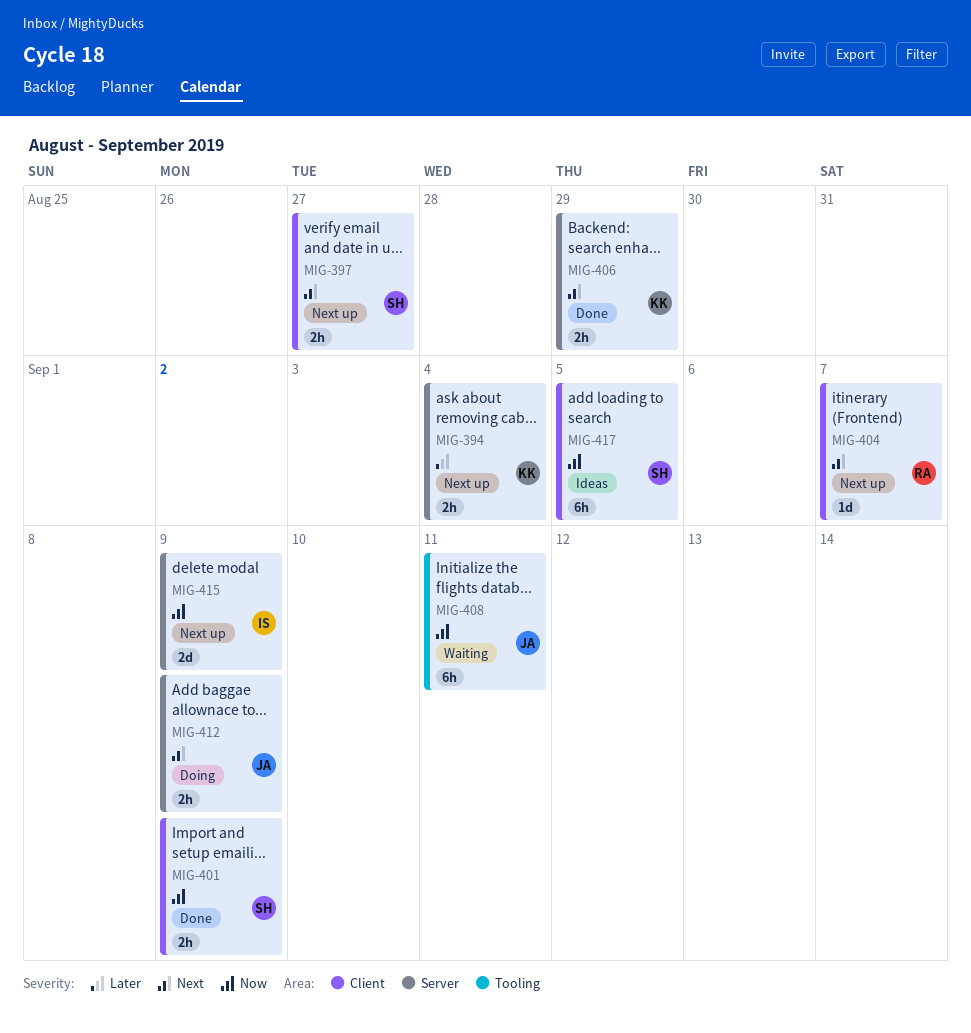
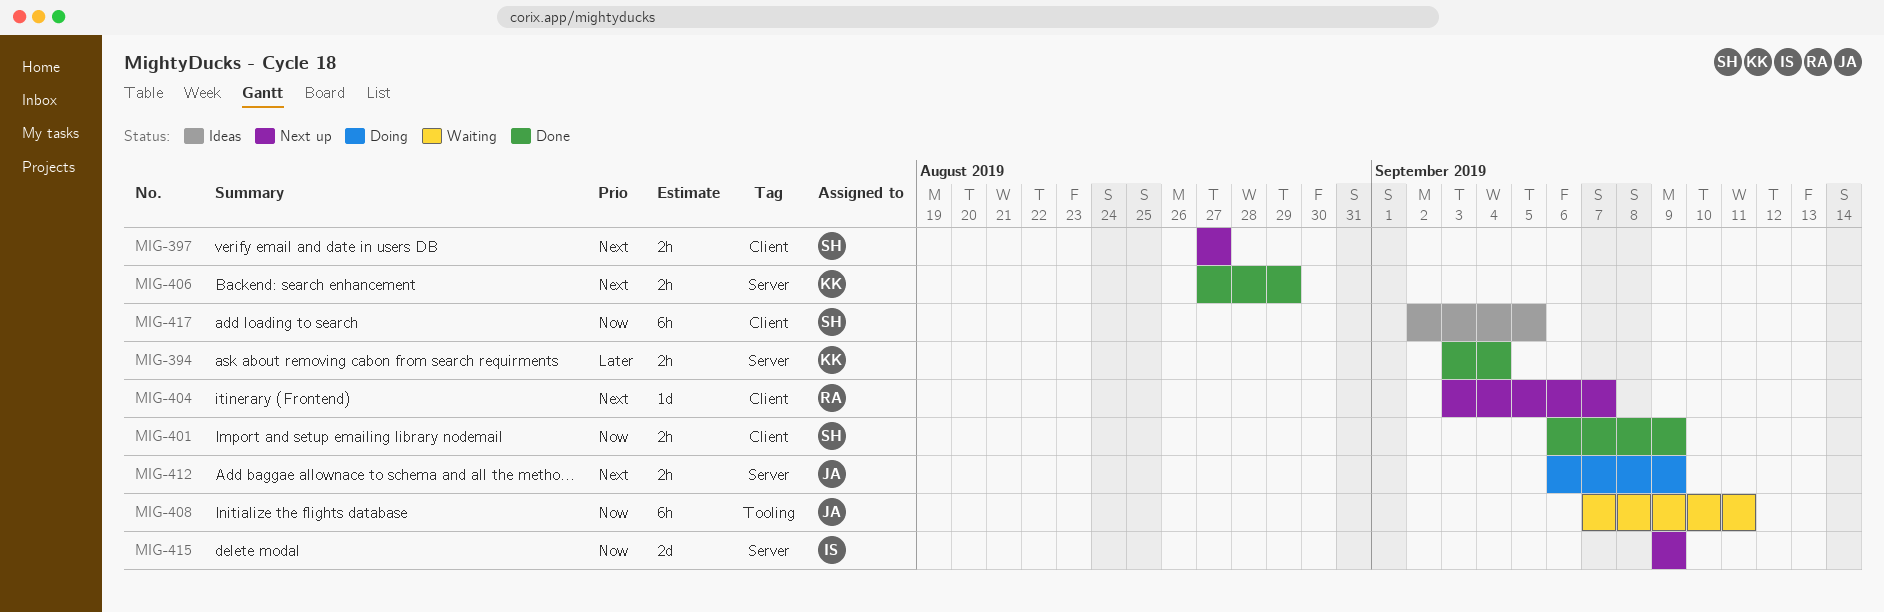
MIG-394, status: Next up -> Done

